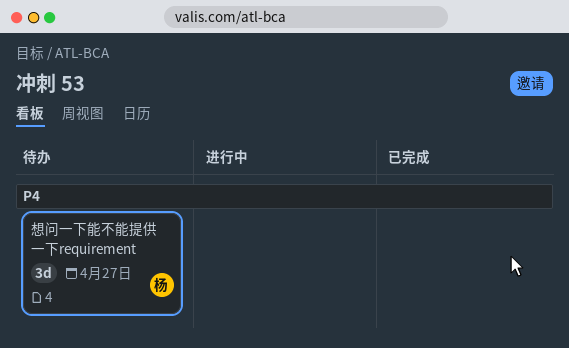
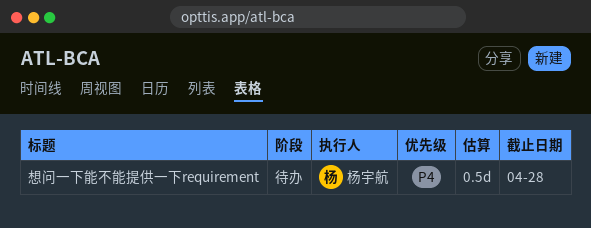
想问一下能不能提供一下requirement, estimate: 3d -> 0.5d
想问一下能不能提供一下requirement, due: Apr 27 -> Apr 28

